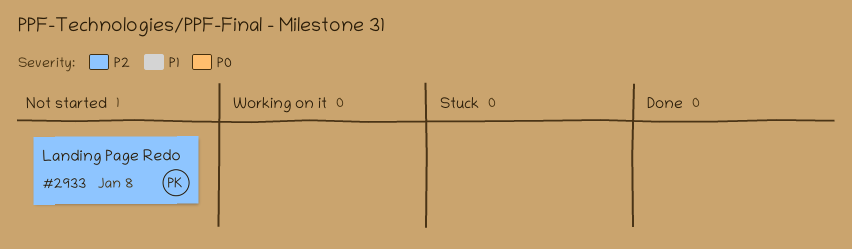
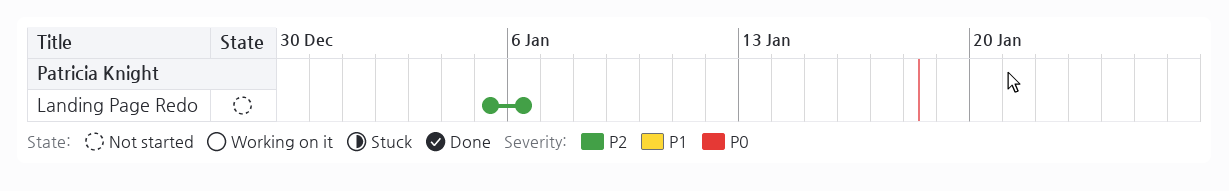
Landing Page Redo, due: Jan 8 -> Jan 6

